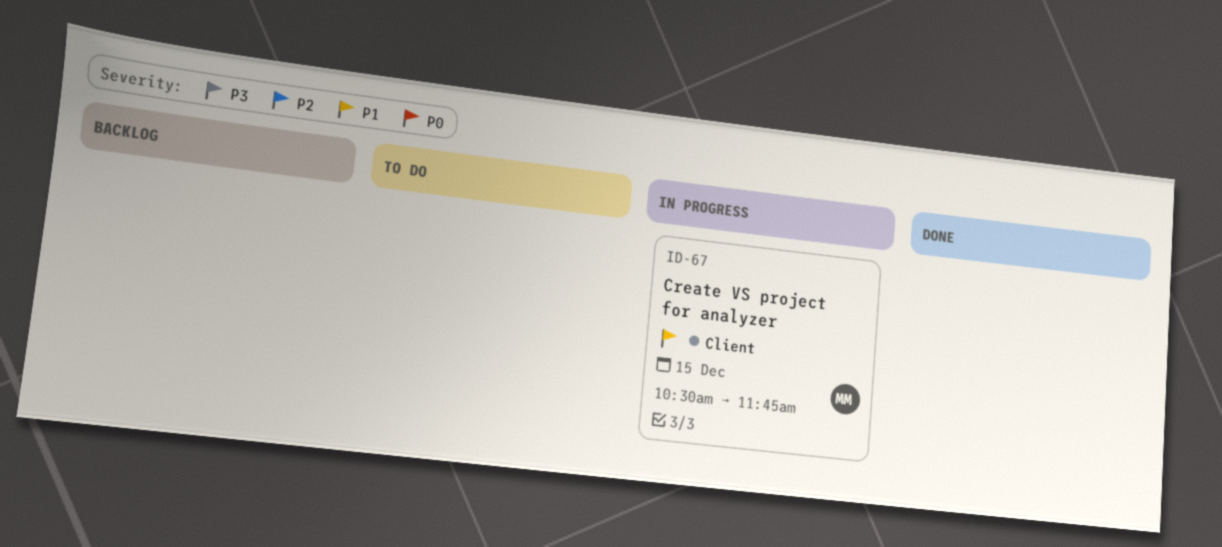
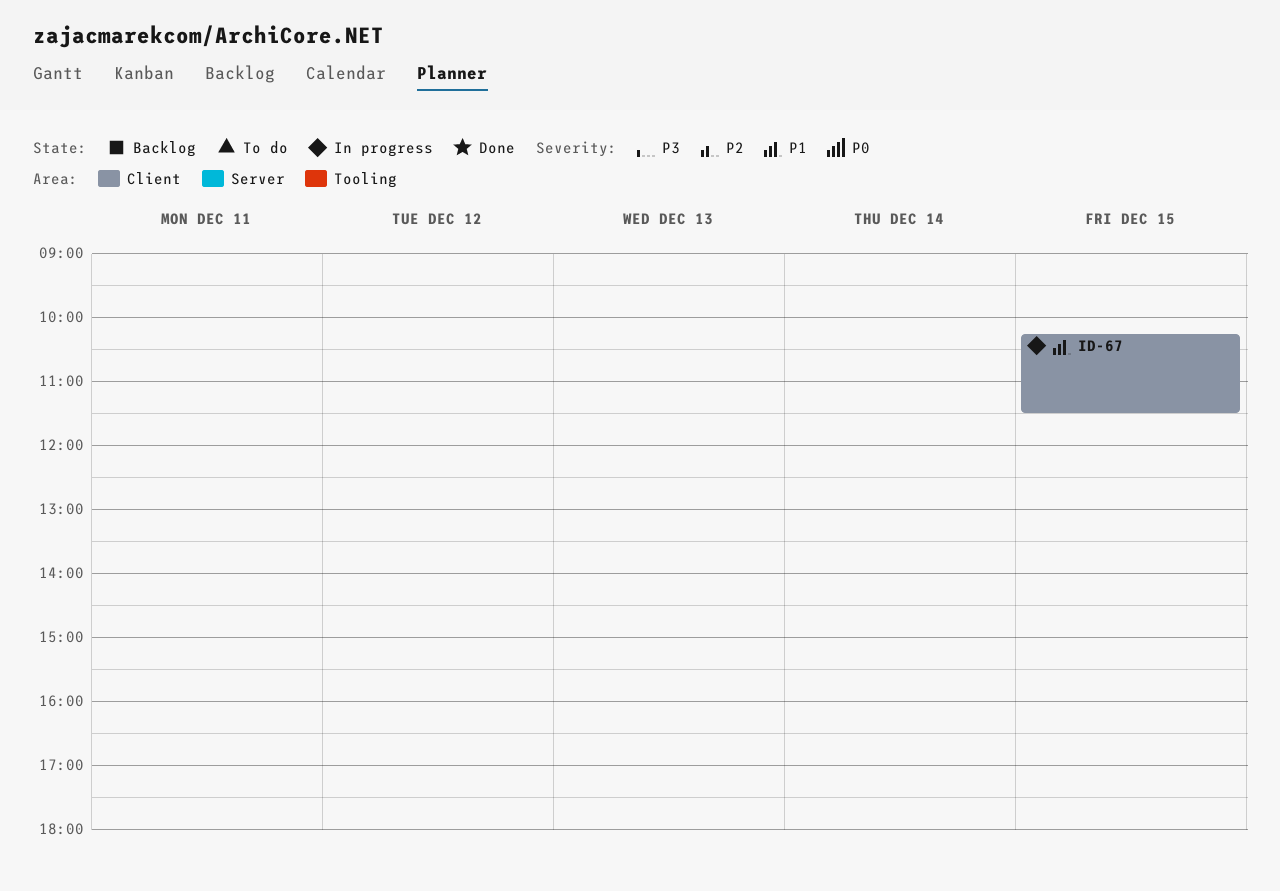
ID-67, begins: 10:30 -> 10:15
ID-67, ends: 11:45 -> 11:30

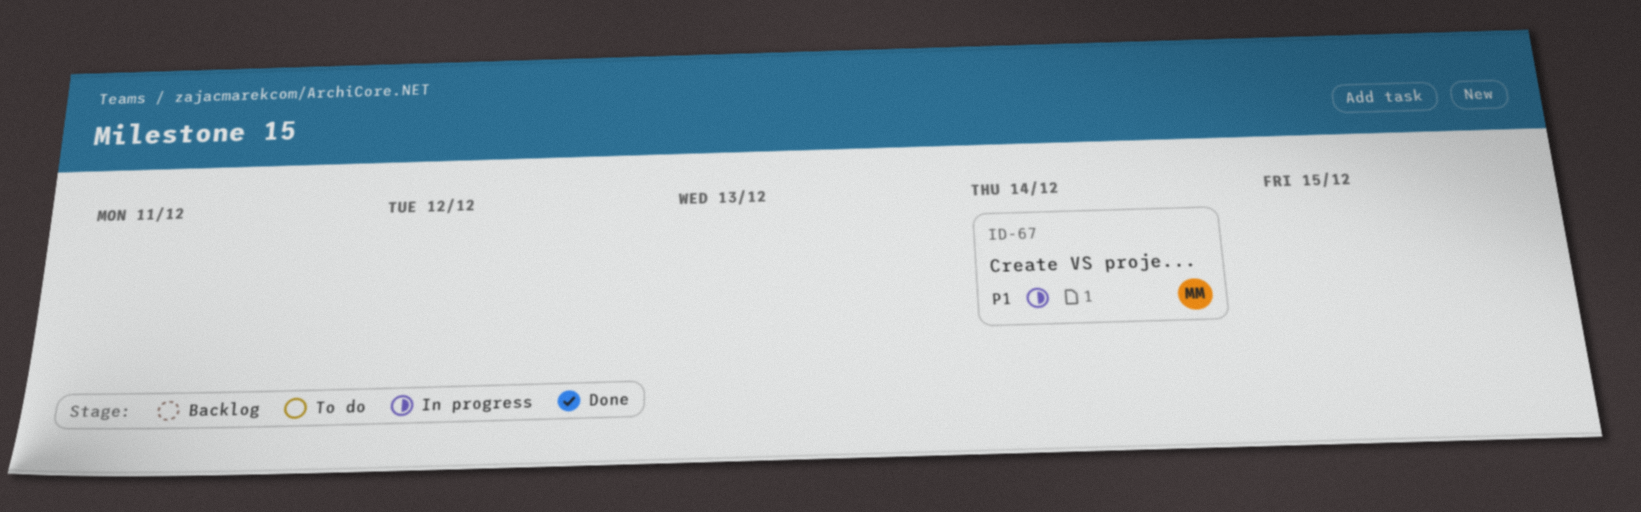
ID-67, day: Dec 15 -> Dec 14

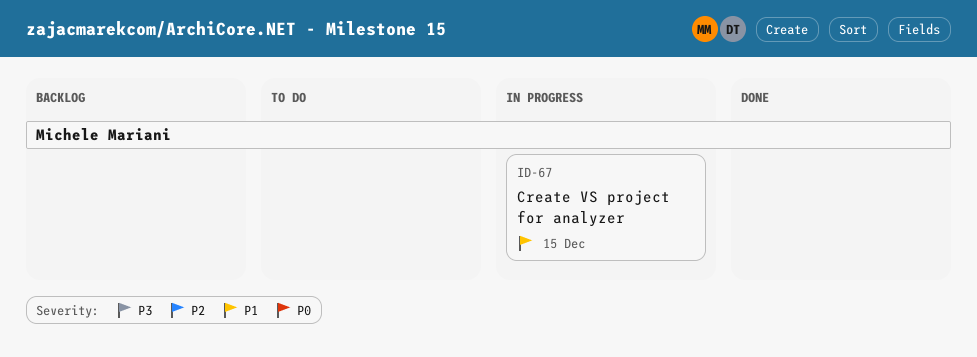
ID-67, day: Dec 14 -> Dec 15

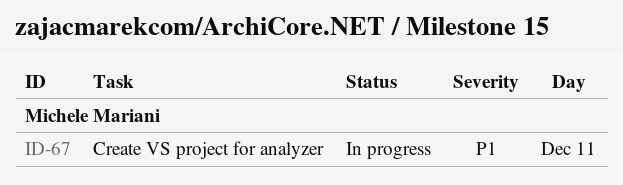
ID-67, day: Dec 15 -> Dec 11

